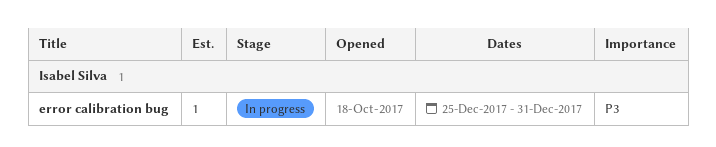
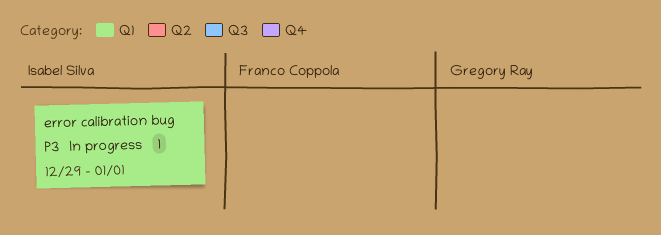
error calibration bug, start: Dec 25 -> Dec 29
error calibration bug, due: Dec 31 -> Jan 1

